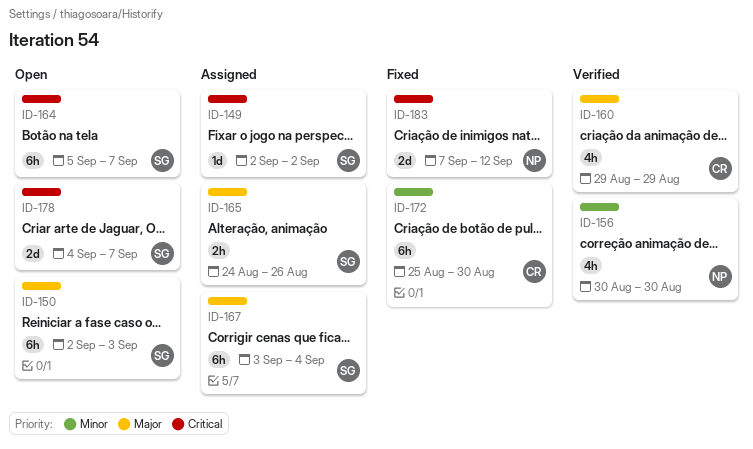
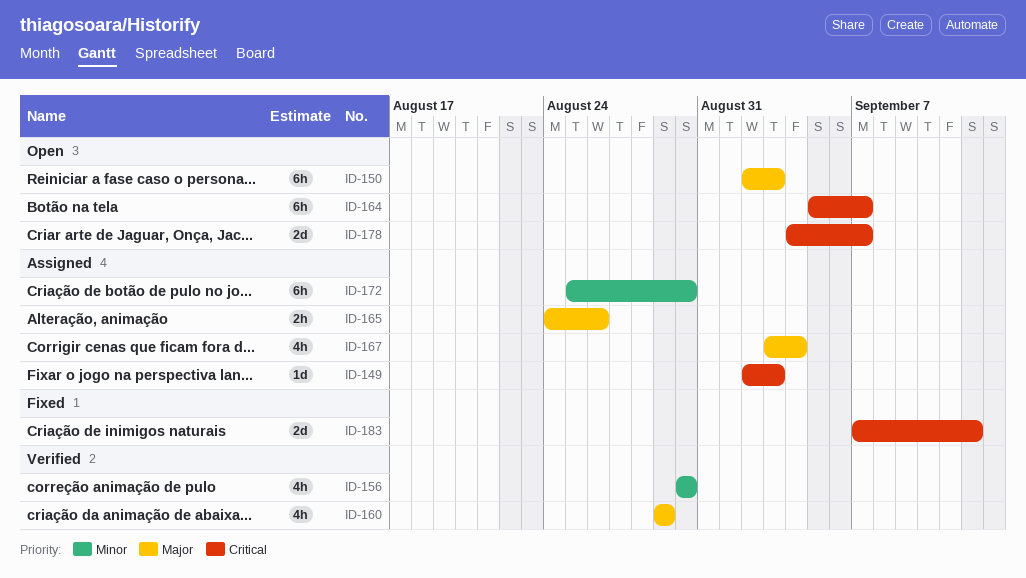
ID-149, due: Sep 2 -> Sep 3
ID-167, estimate: 6h -> 4h
ID-172, status: Fixed -> Assigned

